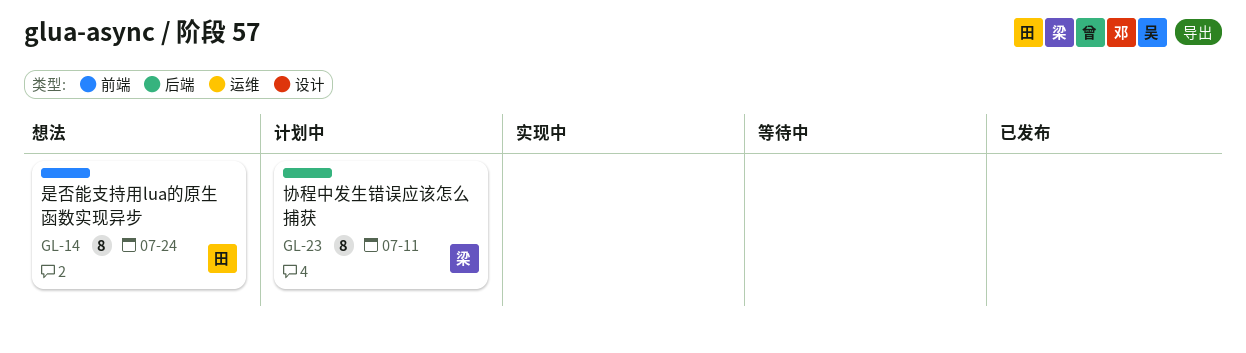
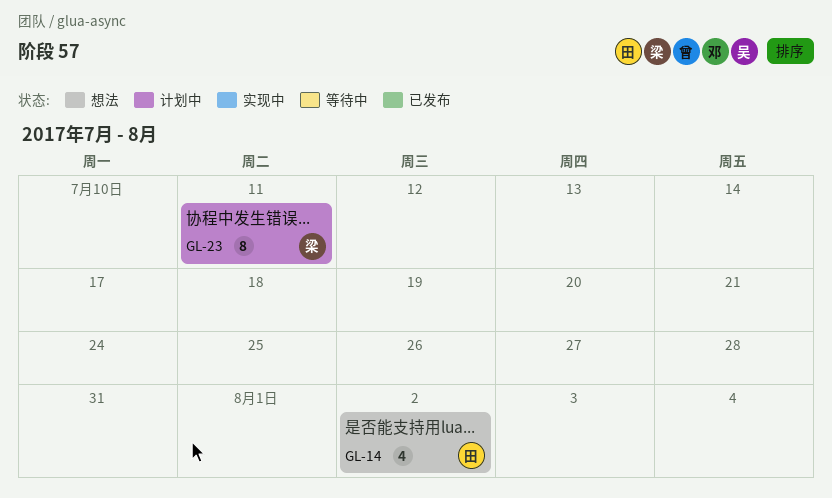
GL-14, estimate: 8 -> 4
GL-14, due: Jul 24 -> Aug 2

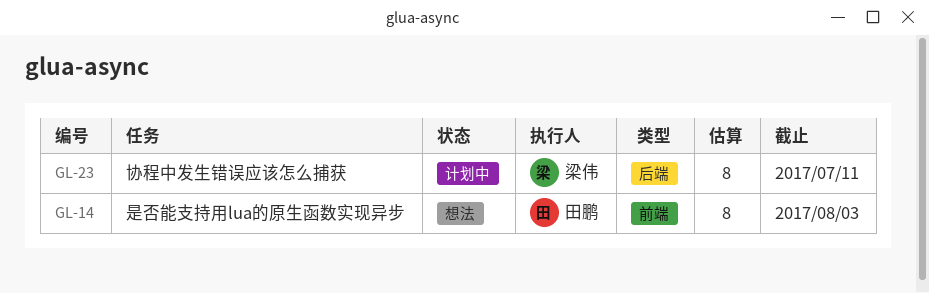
GL-14, estimate: 4 -> 8
GL-14, due: Aug 2 -> Aug 3

